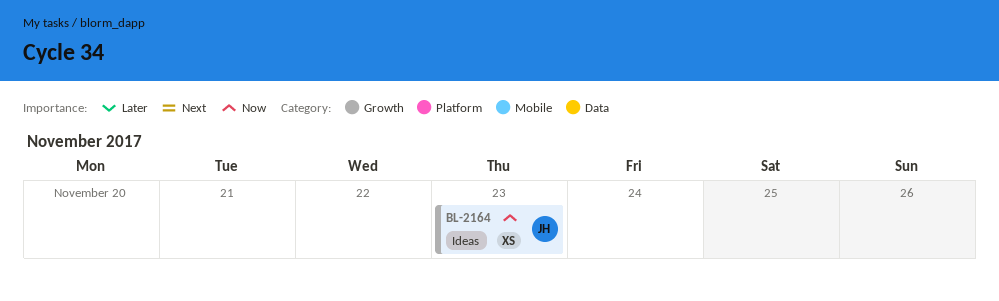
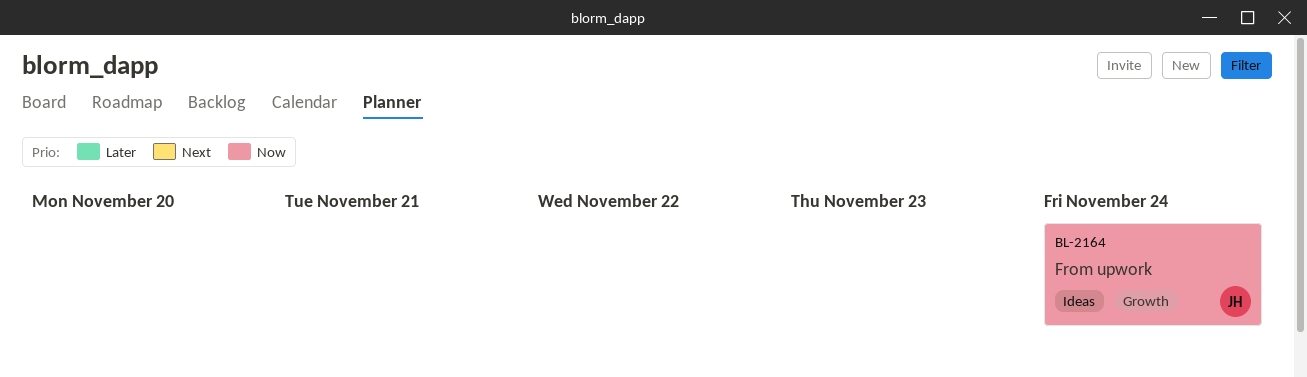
BL-2164, due: Nov 23 -> Nov 24

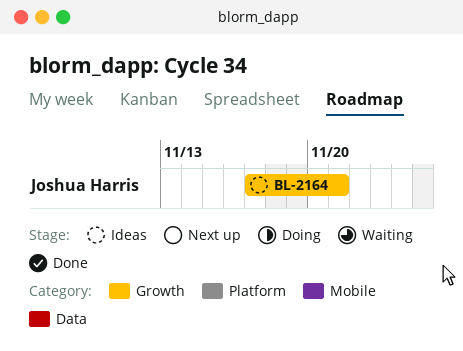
BL-2164, due: Nov 24 -> Nov 21

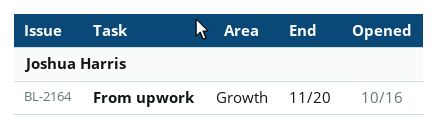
BL-2164, due: Nov 21 -> Nov 20

